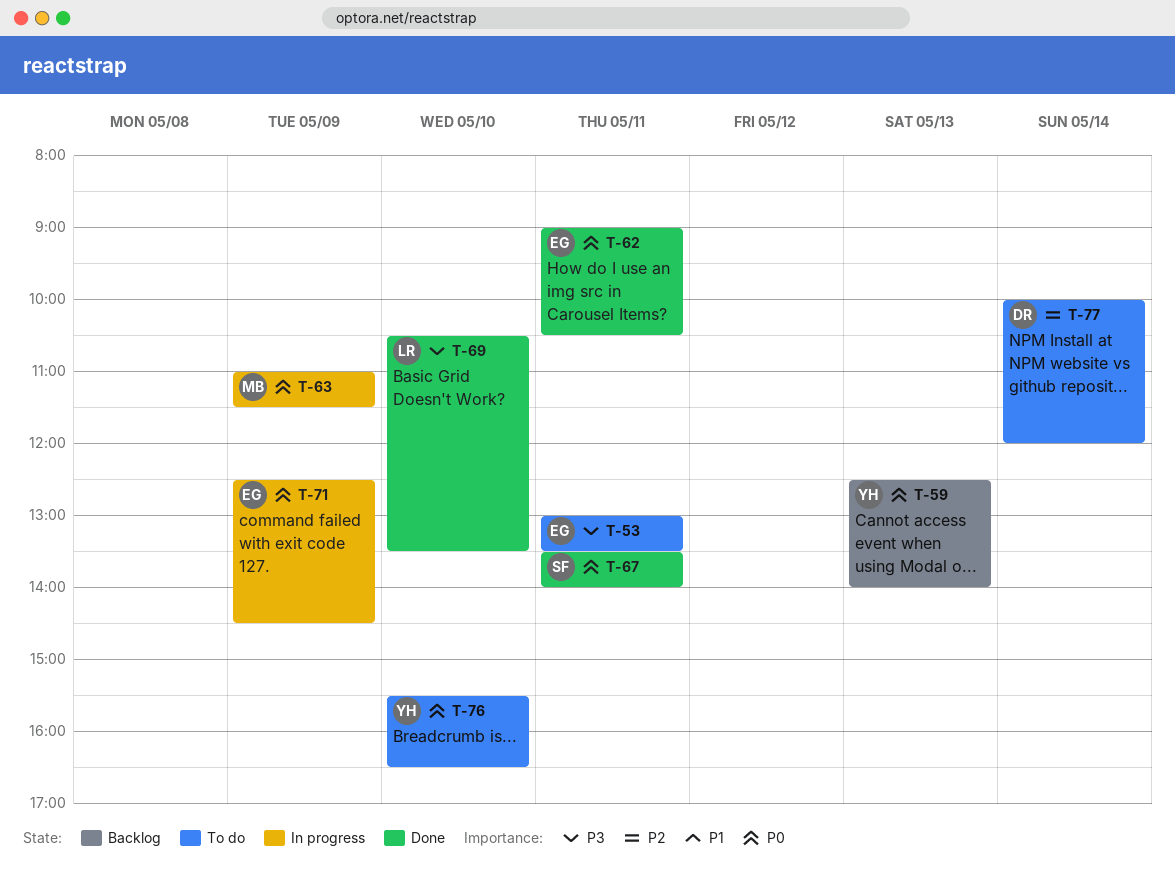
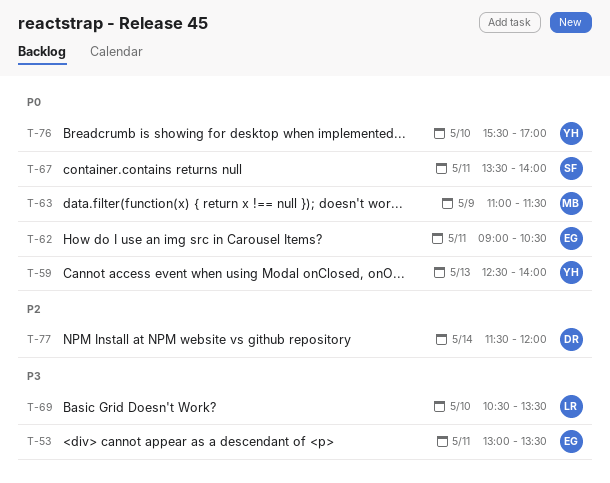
T-71: present -> none
T-76, ends: 16:30 -> 17:00
T-77, begins: 10:00 -> 11:30

